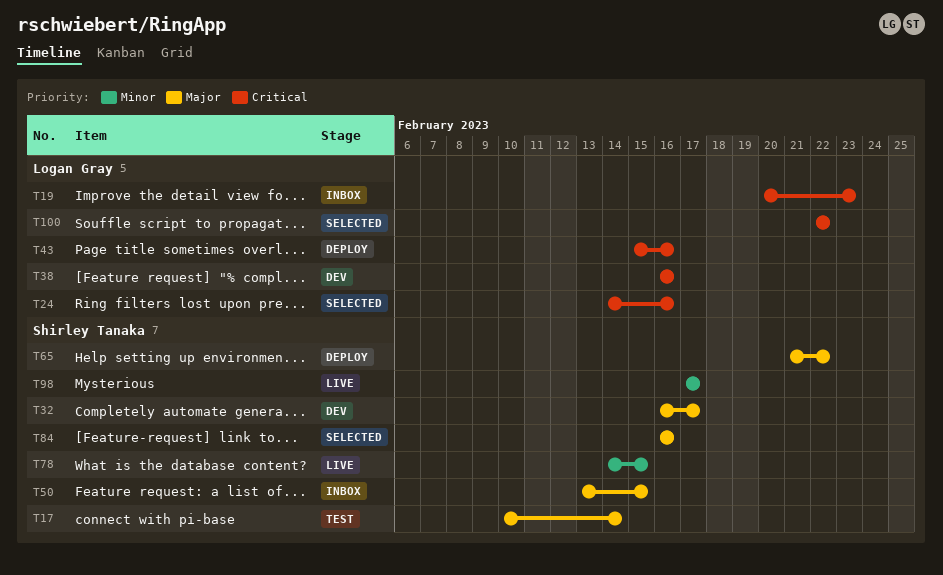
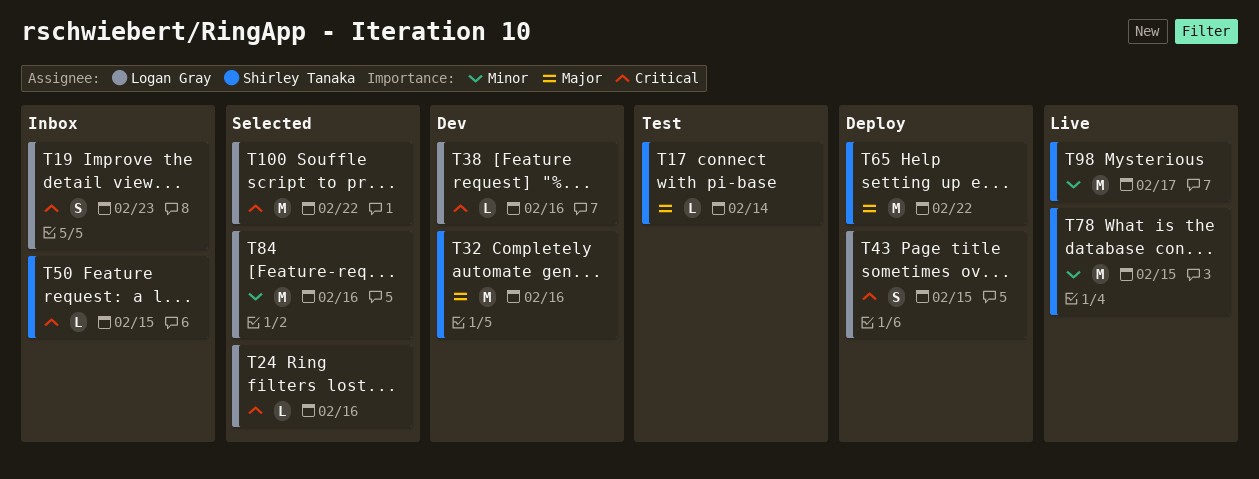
T32, due: Feb 17 -> Feb 16
T43, due: Feb 16 -> Feb 15
T50, priority: Major -> Critical
T84, owner: Shirley Tanaka -> Logan Gray
T84, priority: Major -> Minor

